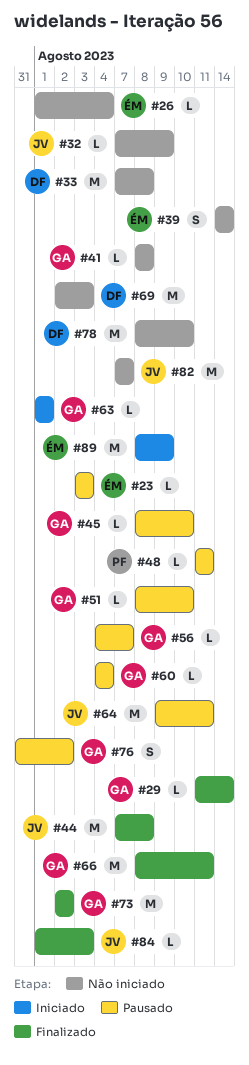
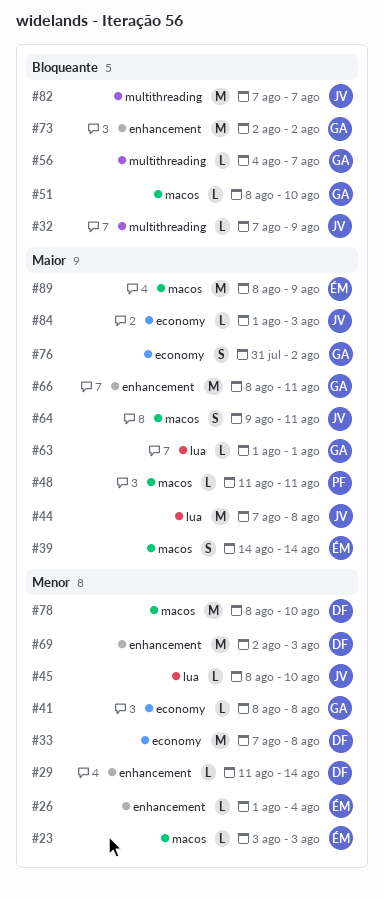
#29, owner: GA -> DF
#45, owner: GA -> JV
#60: present -> none
#64, estimate: M -> S

